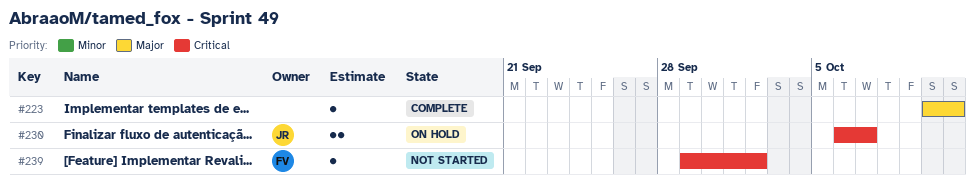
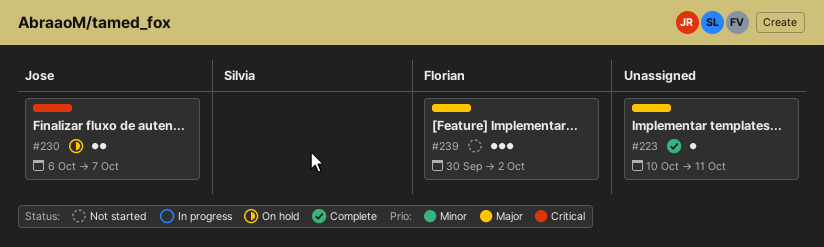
#239, priority: Critical -> Major
#239, estimate: 1 -> 3
#239, start: Sep 29 -> Sep 30

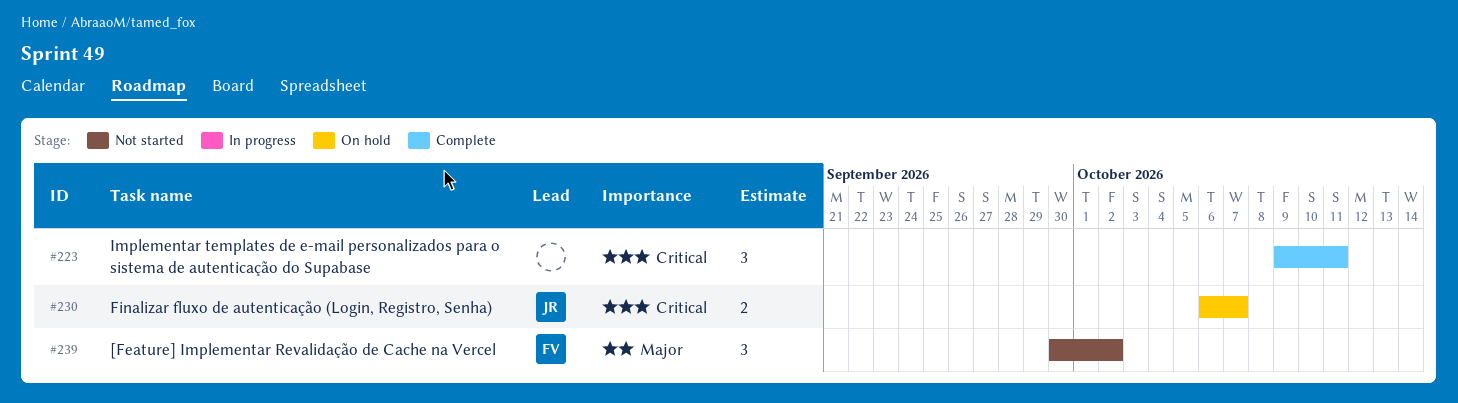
#223, priority: Major -> Critical
#223, estimate: 1 -> 3
#223, start: Oct 10 -> Oct 9

